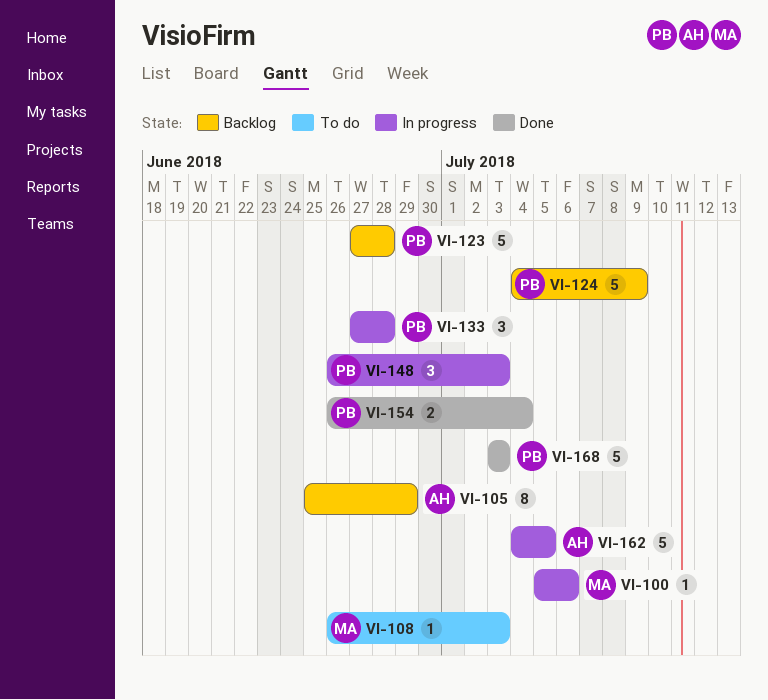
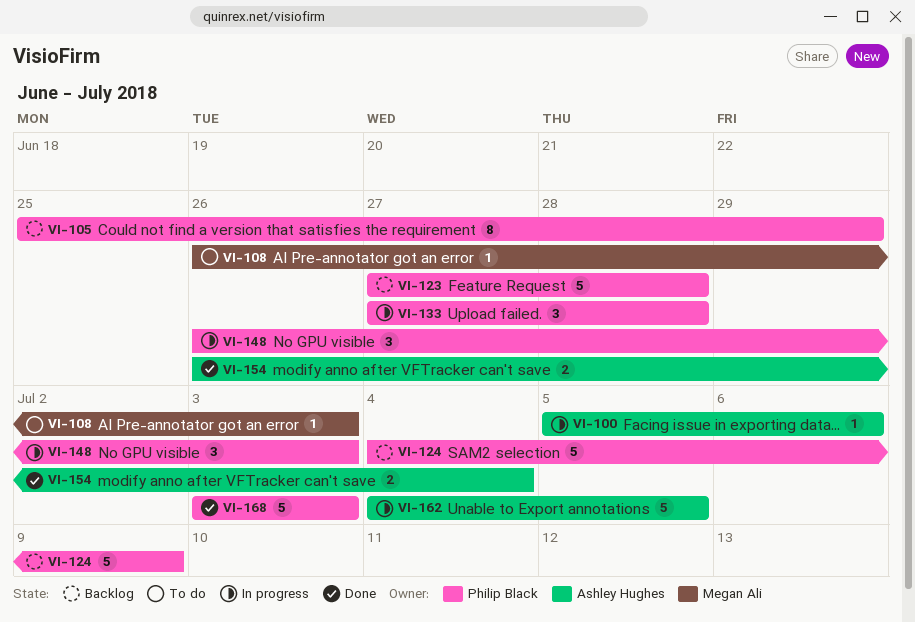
VI-100, owner: Megan Ali -> Ashley Hughes
VI-105, owner: Ashley Hughes -> Philip Black
VI-154, owner: Philip Black -> Ashley Hughes

